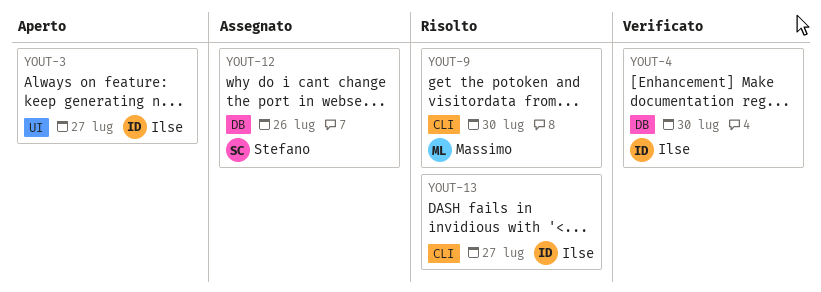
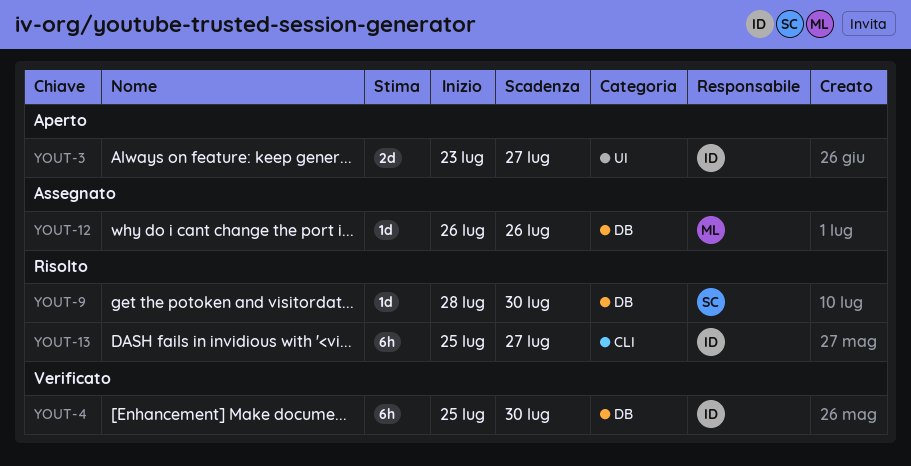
YOUT-9, owner: Massimo -> Stefano
YOUT-9, label: CLI -> DB
YOUT-12, owner: Stefano -> Massimo

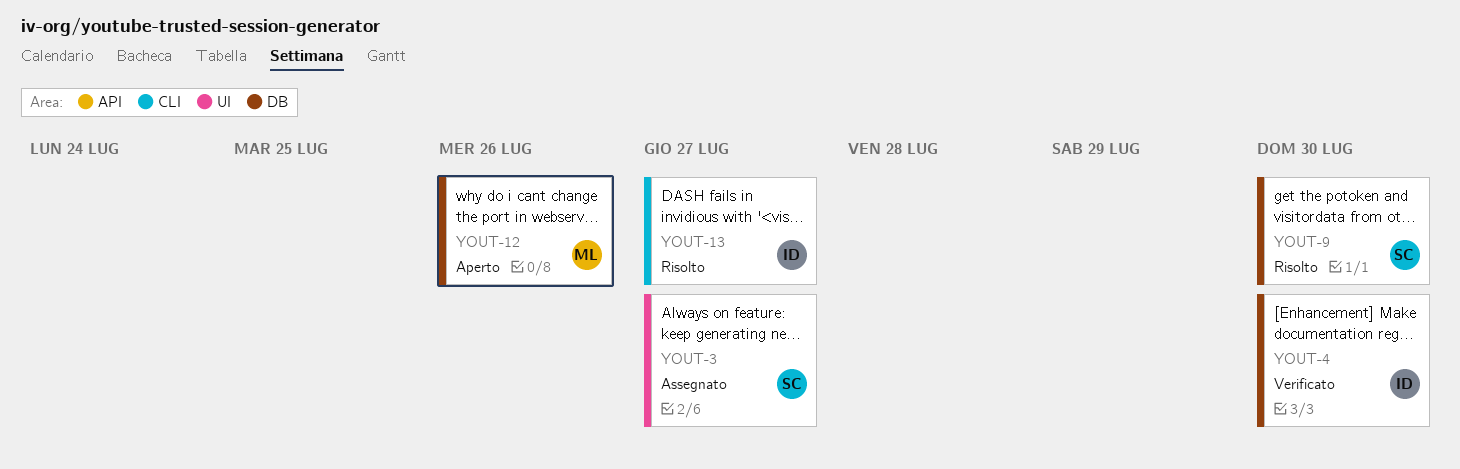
YOUT-3, status: Aperto -> Assegnato
YOUT-3, owner: ID -> SC
YOUT-12, status: Assegnato -> Aperto

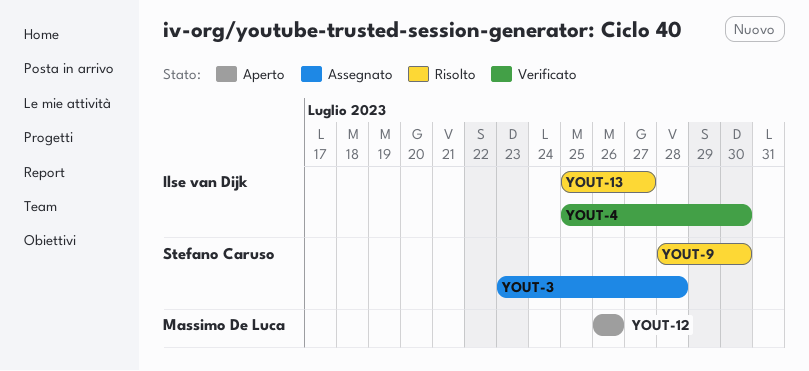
YOUT-3, due: Jul 27 -> Jul 28

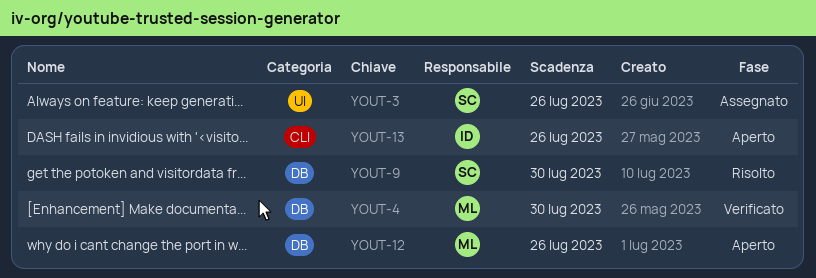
YOUT-3, due: Jul 28 -> Jul 26
YOUT-4, owner: Ilse van Dijk -> Massimo De Luca
YOUT-13, status: Risolto -> Aperto
YOUT-13, due: Jul 27 -> Jul 26

